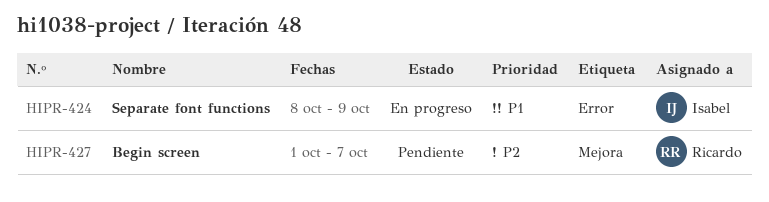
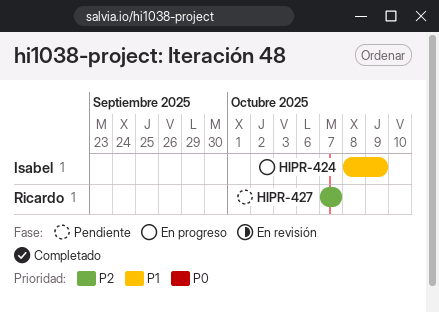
HIPR-427, start: Oct 1 -> Oct 7

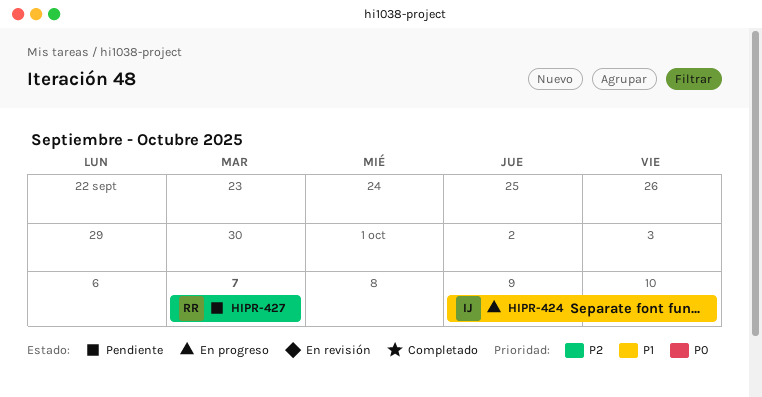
HIPR-424, start: Oct 8 -> Oct 9
HIPR-424, due: Oct 9 -> Oct 10

